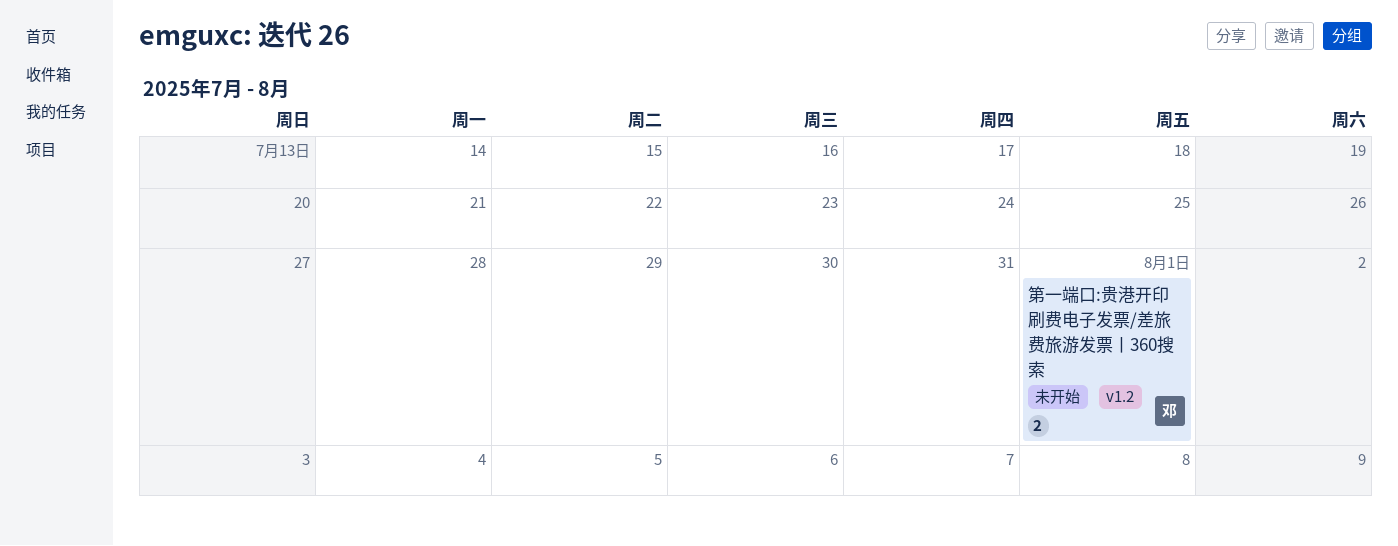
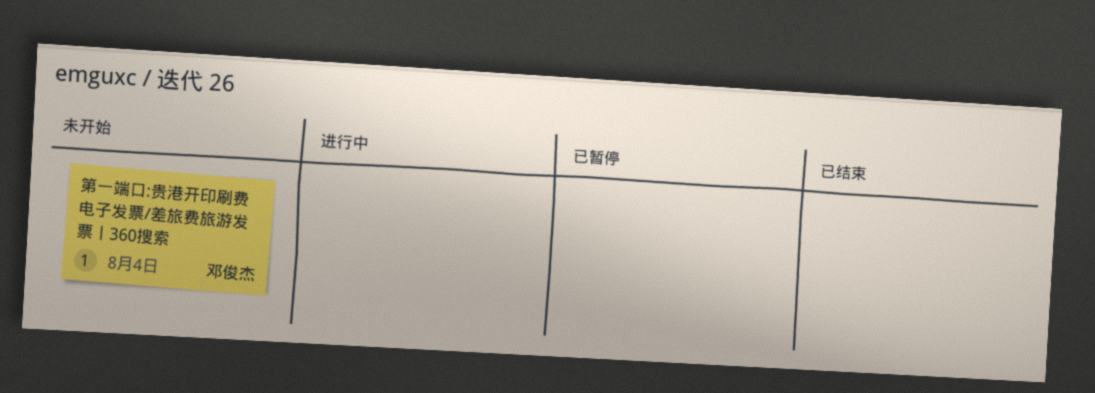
第一端口:贵港开印刷费电子发票/差旅费旅游发票丨360搜索, estimate: 2 -> 1
第一端口:贵港开印刷费电子发票/差旅费旅游发票丨360搜索, due: Aug 1 -> Aug 4

